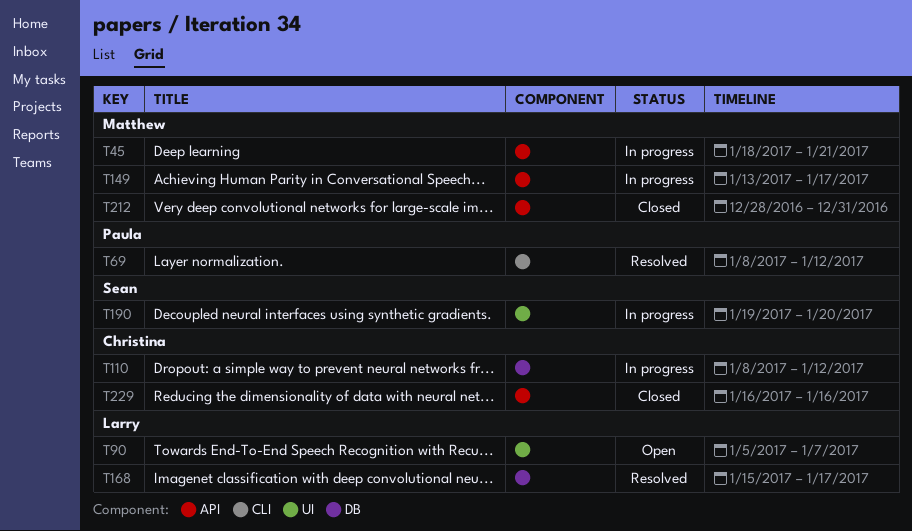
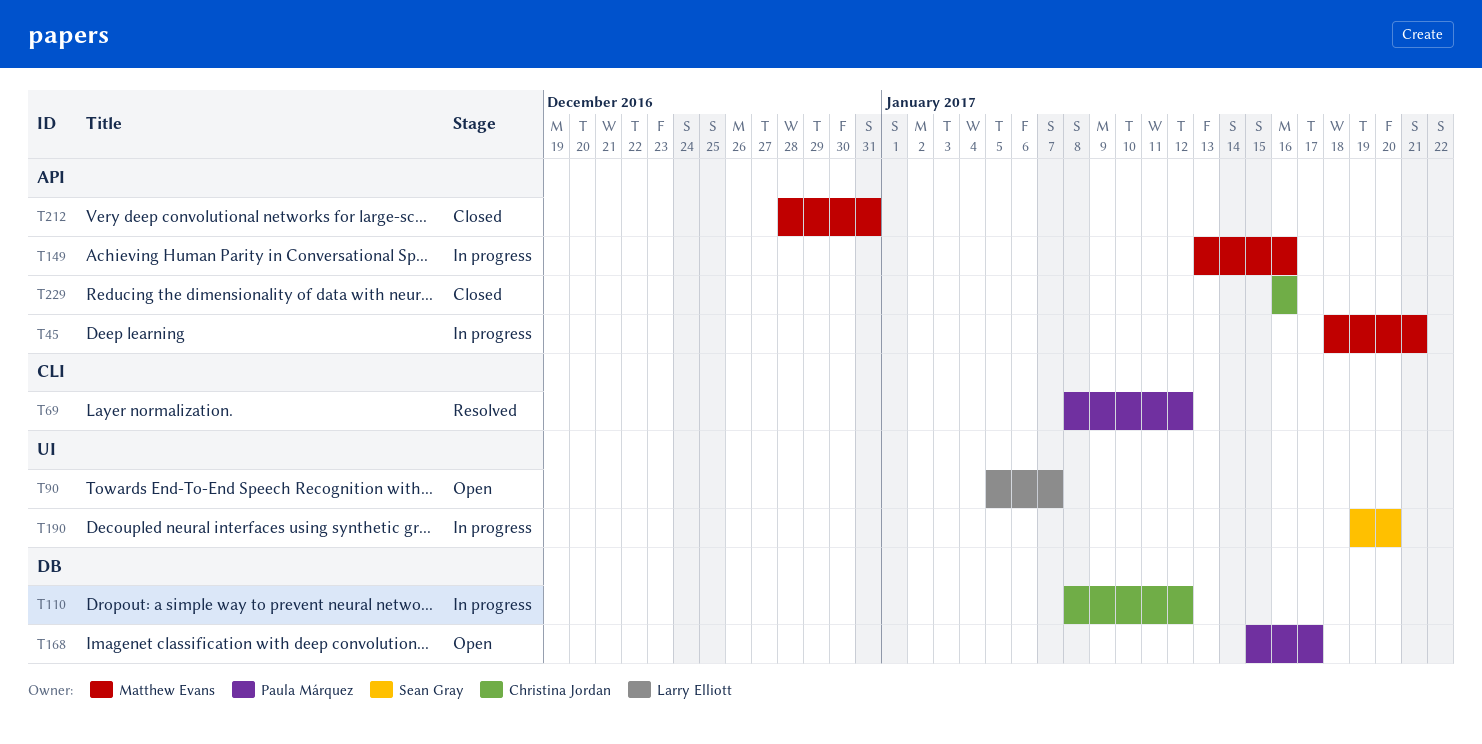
T149, due: Jan 17 -> Jan 16
T168, status: Resolved -> Open
T168, owner: Larry Elliott -> Paula Márquez

